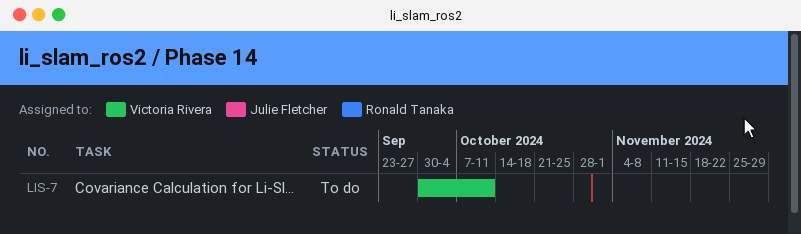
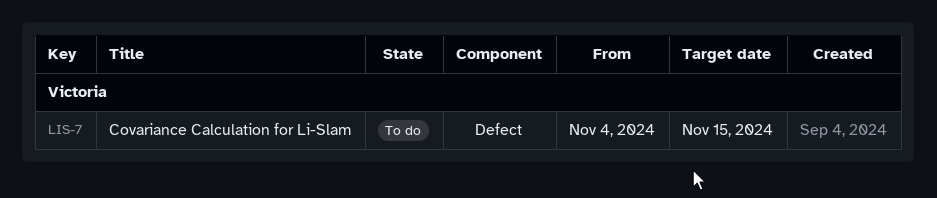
LIS-7, start: Sep 30 -> Nov 4
LIS-7, due: Oct 11 -> Nov 15

